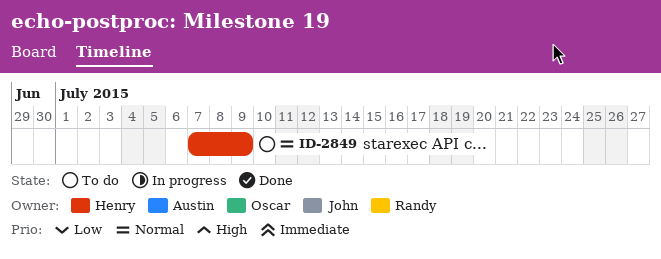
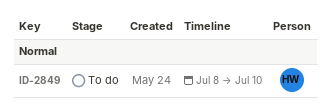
ID-2849, start: Jul 7 -> Jul 8
ID-2849, due: Jul 9 -> Jul 10

